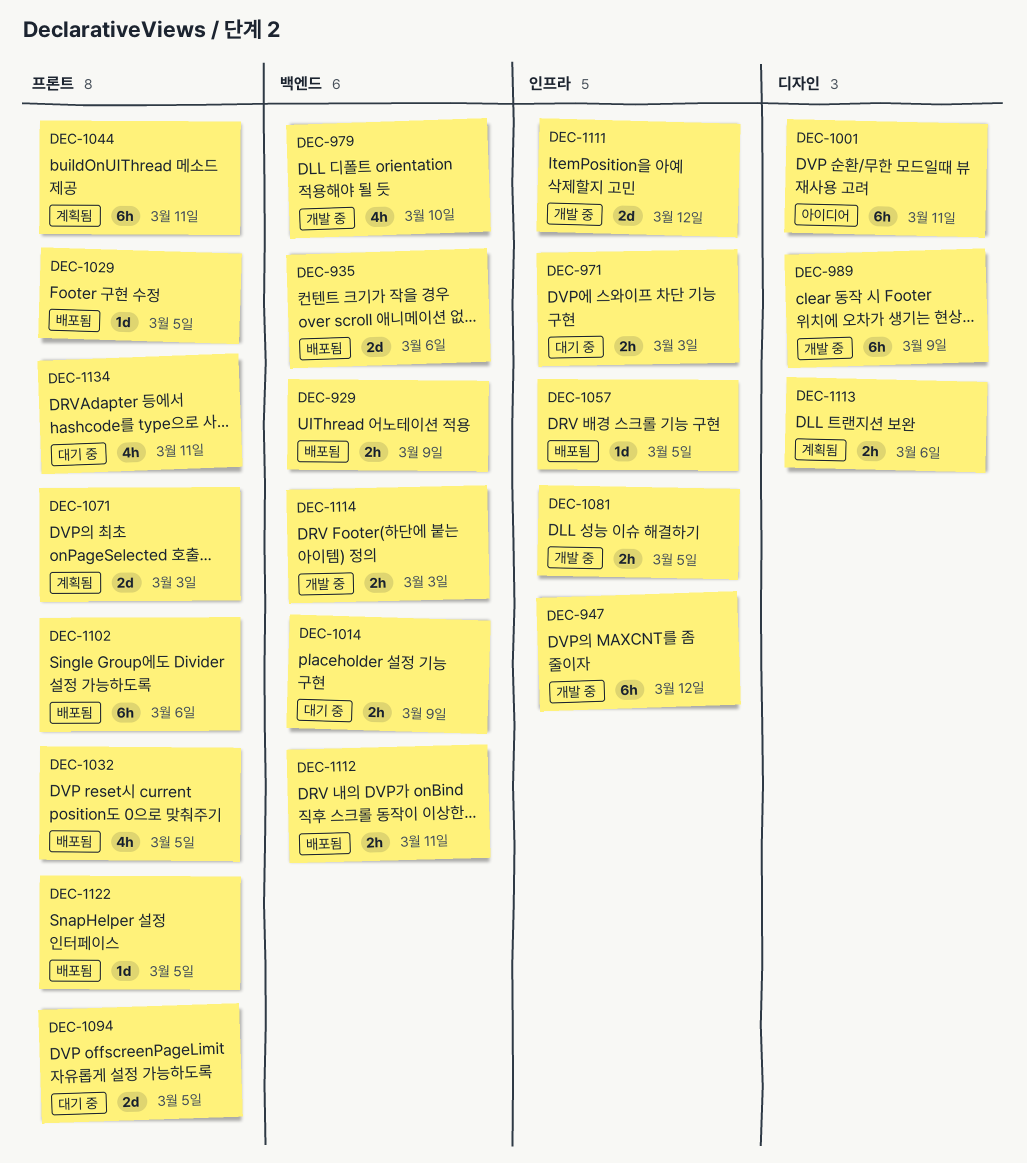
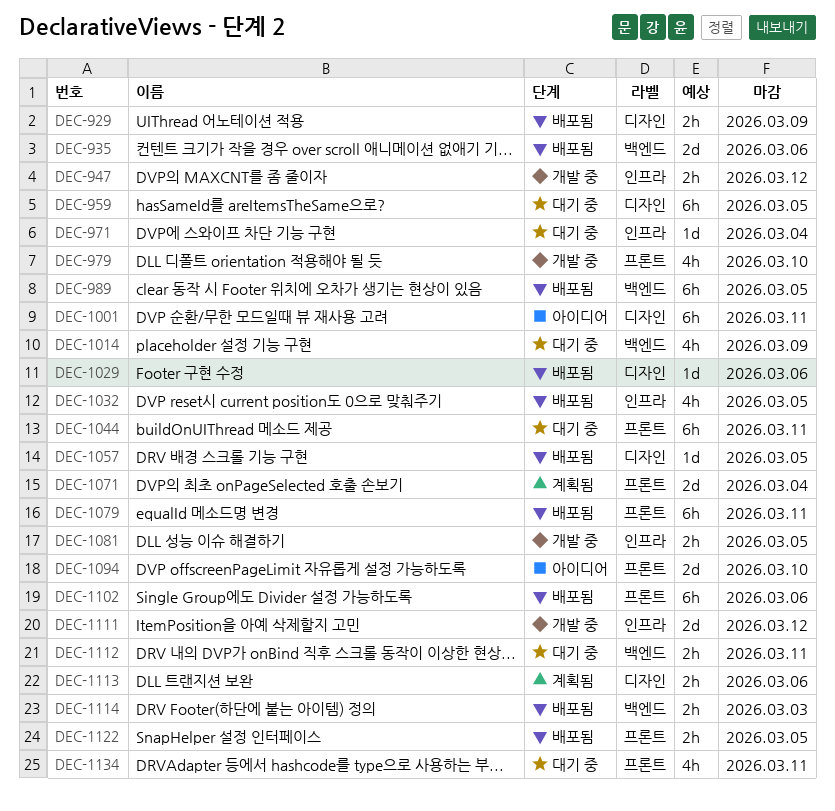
DEC-929, label: 백엔드 -> 디자인
DEC-947, estimate: 6h -> 2h
DEC-959: none -> present
DEC-971, estimate: 2h -> 1d
DEC-971, due: Mar 3 -> Mar 4
DEC-979, label: 백엔드 -> 프론트
DEC-989, status: 개발 중 -> 배포됨
DEC-989, label: 디자인 -> 백엔드
DEC-989, due: Mar 9 -> Mar 5
DEC-1014, estimate: 2h -> 4h
DEC-1029, label: 프론트 -> 디자인
DEC-1029, due: Mar 5 -> Mar 6
DEC-1032, label: 프론트 -> 인프라
DEC-1044, status: 계획됨 -> 대기 중
DEC-1057, label: 인프라 -> 디자인
DEC-1071, due: Mar 3 -> Mar 4
DEC-1079: none -> present
DEC-1094, status: 대기 중 -> 아이디어
DEC-1094, due: Mar 5 -> Mar 10
DEC-1112, status: 배포됨 -> 대기 중
DEC-1114, status: 개발 중 -> 배포됨
DEC-1122, estimate: 1d -> 2h

